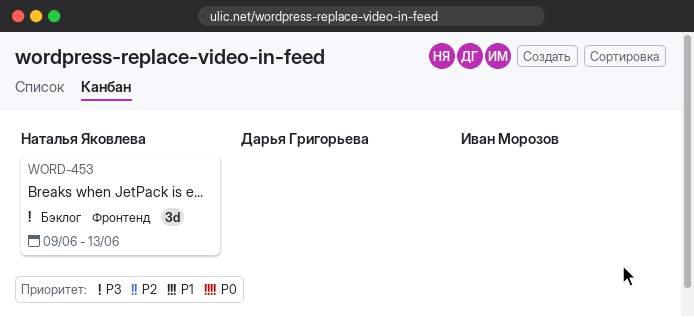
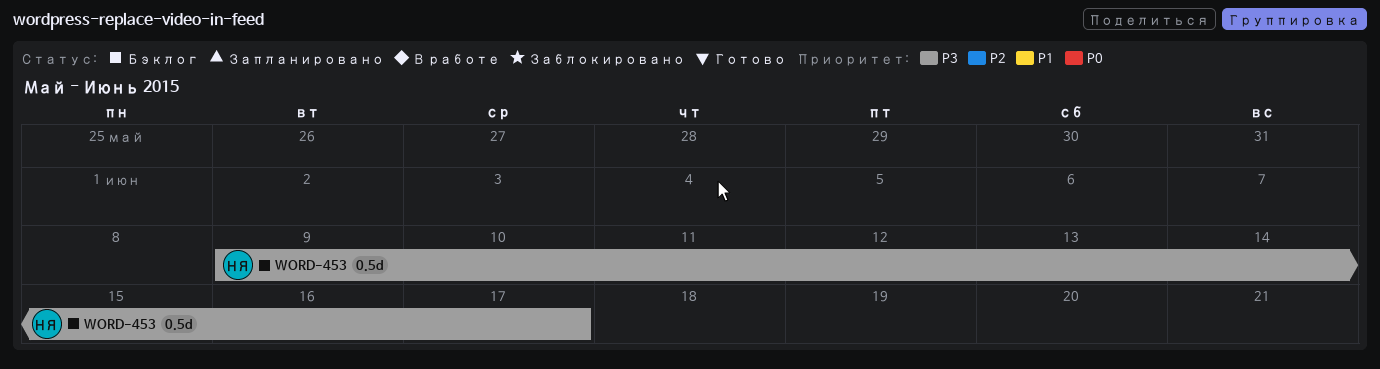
WORD-453, estimate: 3d -> 0.5d
WORD-453, due: Jun 13 -> Jun 17

